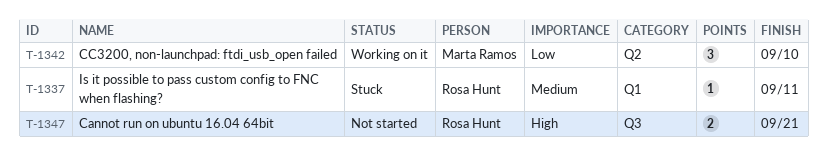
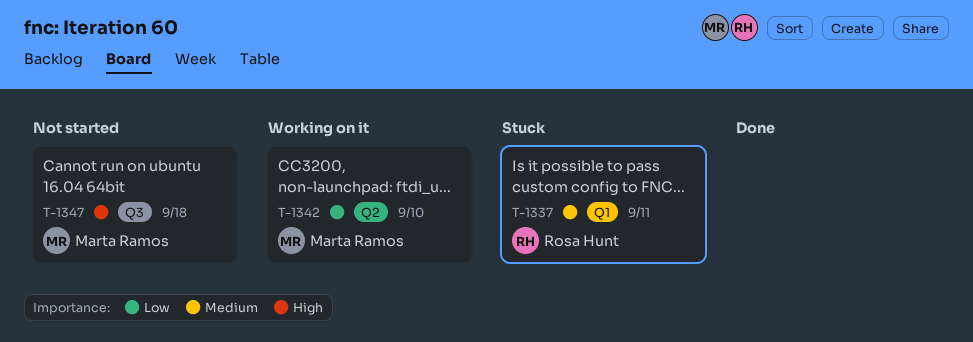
T-1347, owner: Rosa Hunt -> Marta Ramos
T-1347, due: Sep 21 -> Sep 18

